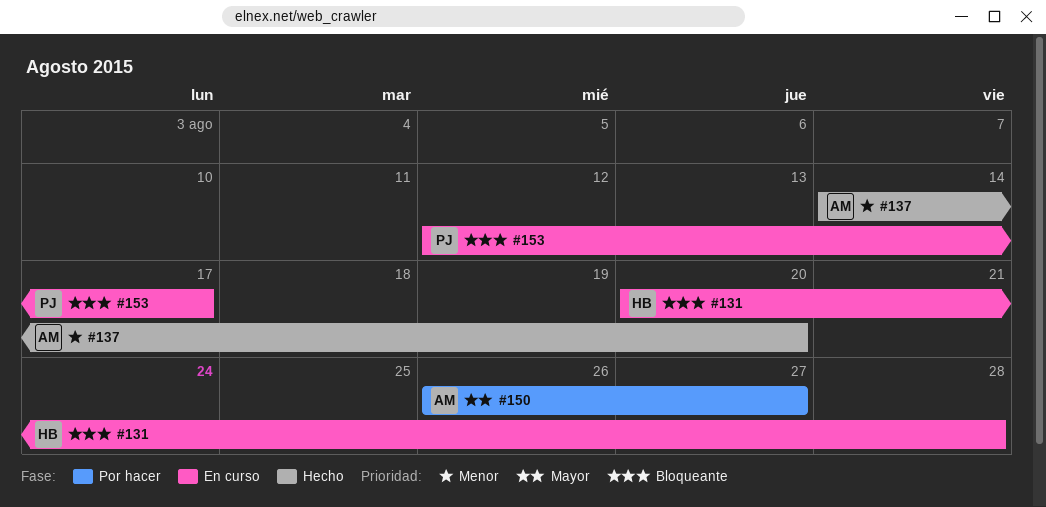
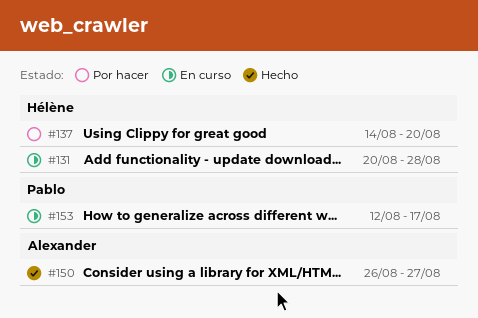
#137, status: Hecho -> Por hacer
#137, owner: Alexander -> Hélène
#150, status: Por hacer -> Hecho

